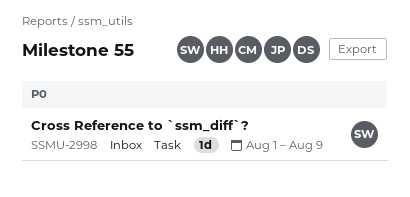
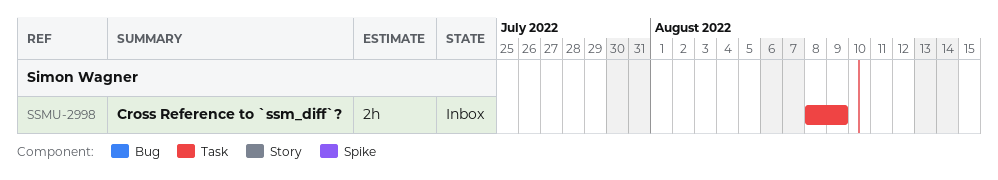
SSMU-2998, estimate: 1d -> 2h
SSMU-2998, start: Aug 1 -> Aug 8

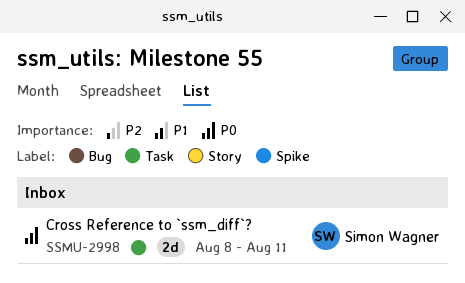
SSMU-2998, estimate: 2h -> 2d
SSMU-2998, due: Aug 9 -> Aug 11

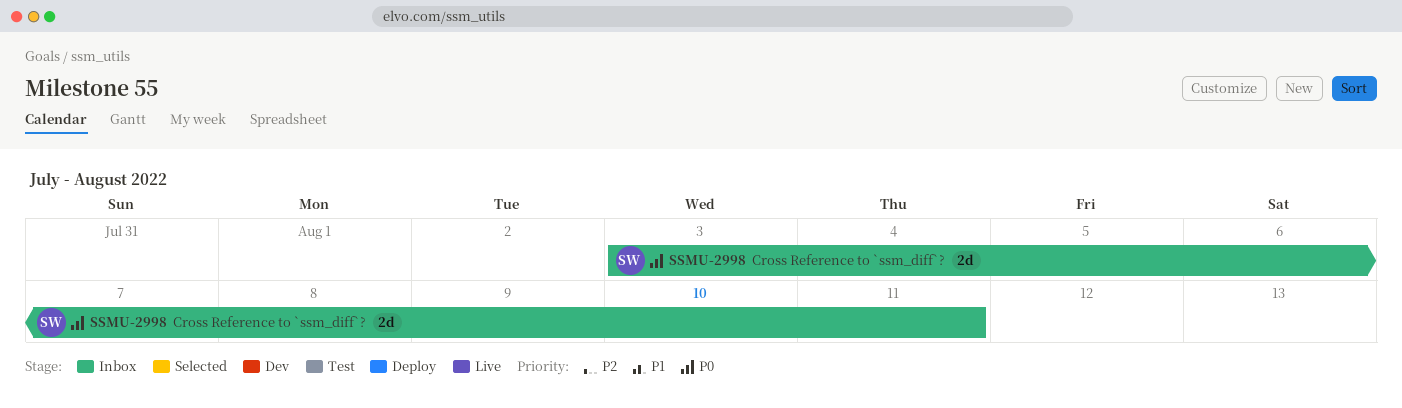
SSMU-2998, start: Aug 8 -> Aug 3

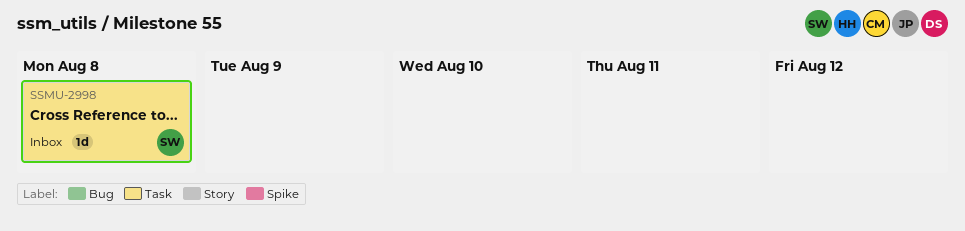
SSMU-2998, estimate: 2d -> 1d
SSMU-2998, due: Aug 11 -> Aug 8

